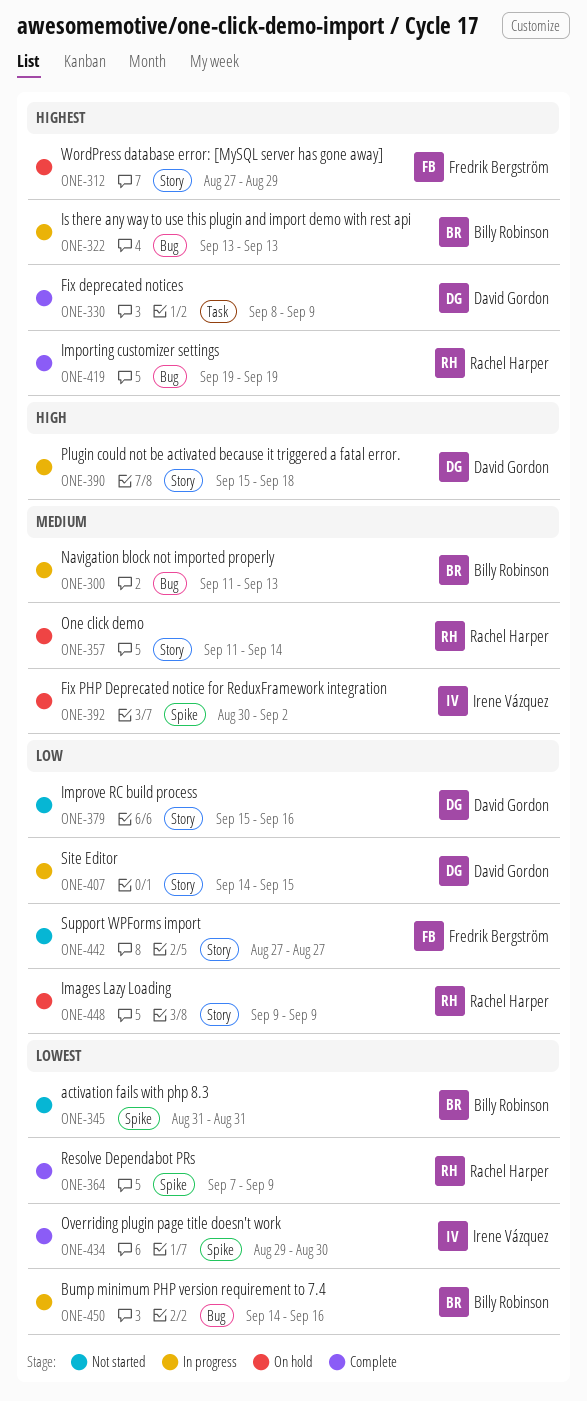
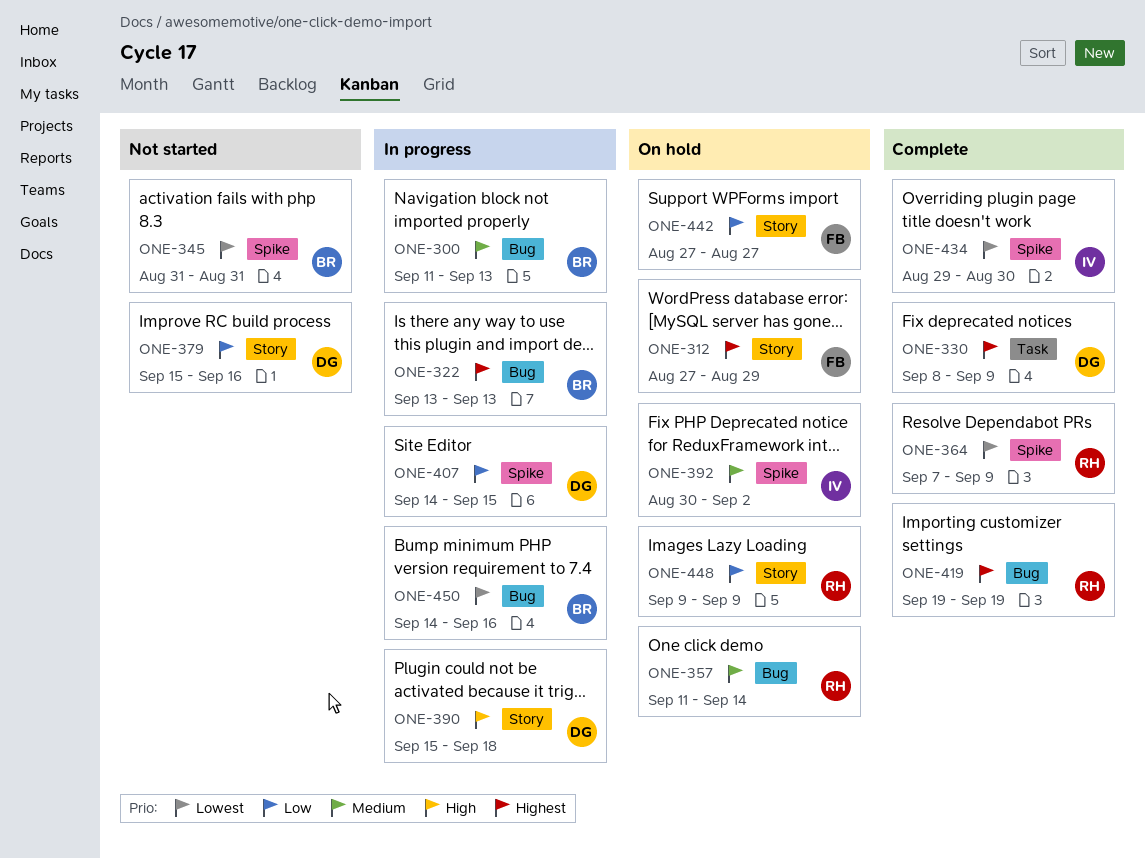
ONE-357, label: Story -> Bug
ONE-407, label: Story -> Spike
ONE-442, status: Not started -> On hold

